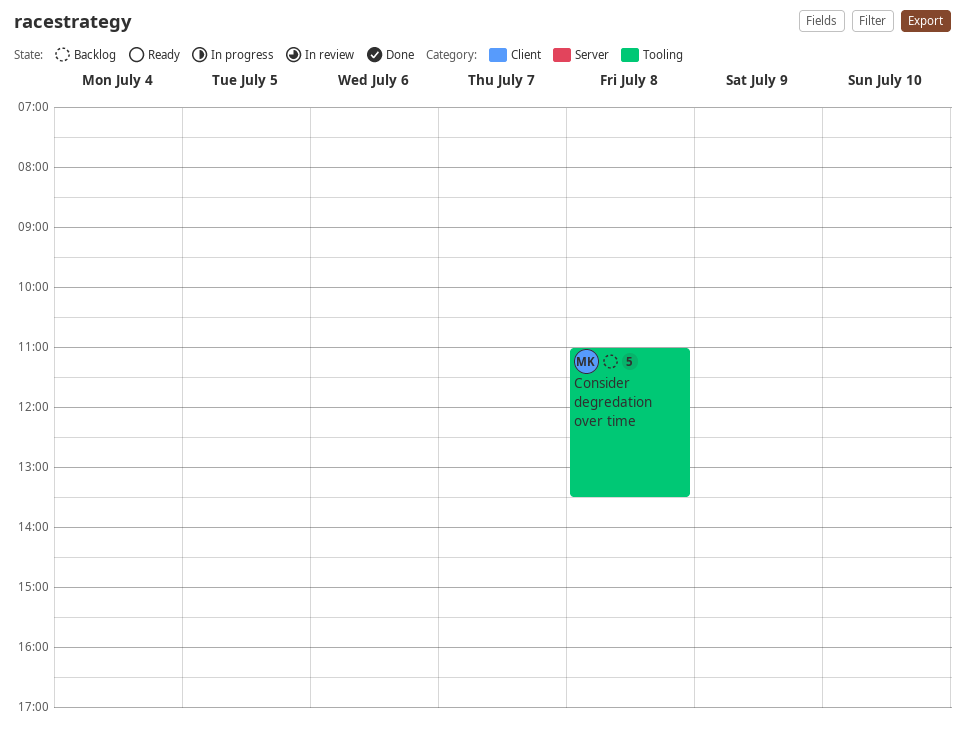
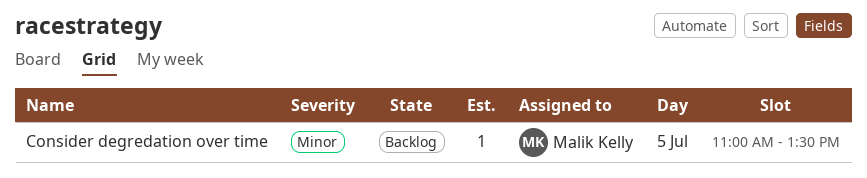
Consider degredation over time, estimate: 5 -> 1
Consider degredation over time, day: Jul 8 -> Jul 5

